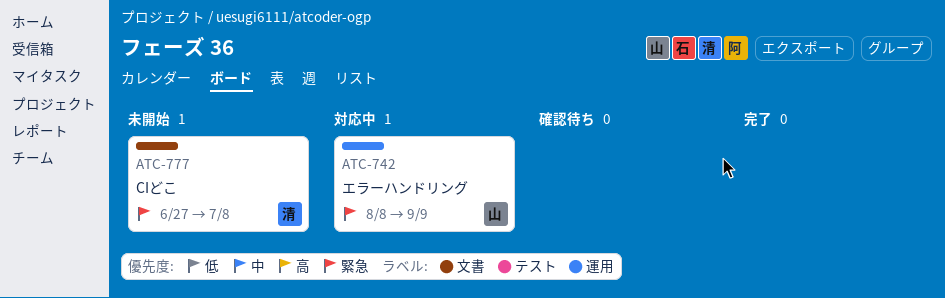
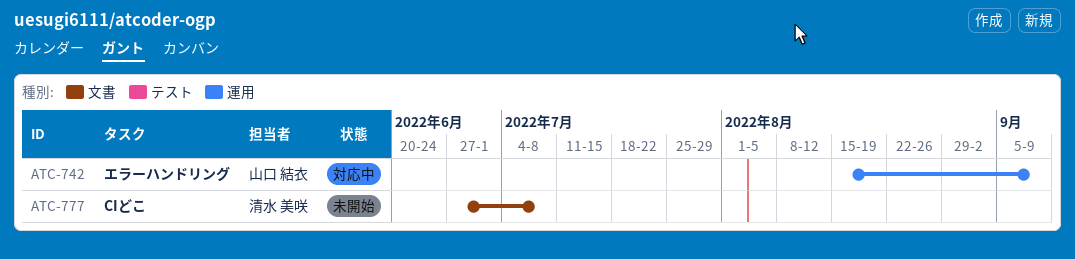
ATC-742, start: Aug 8 -> Aug 15

